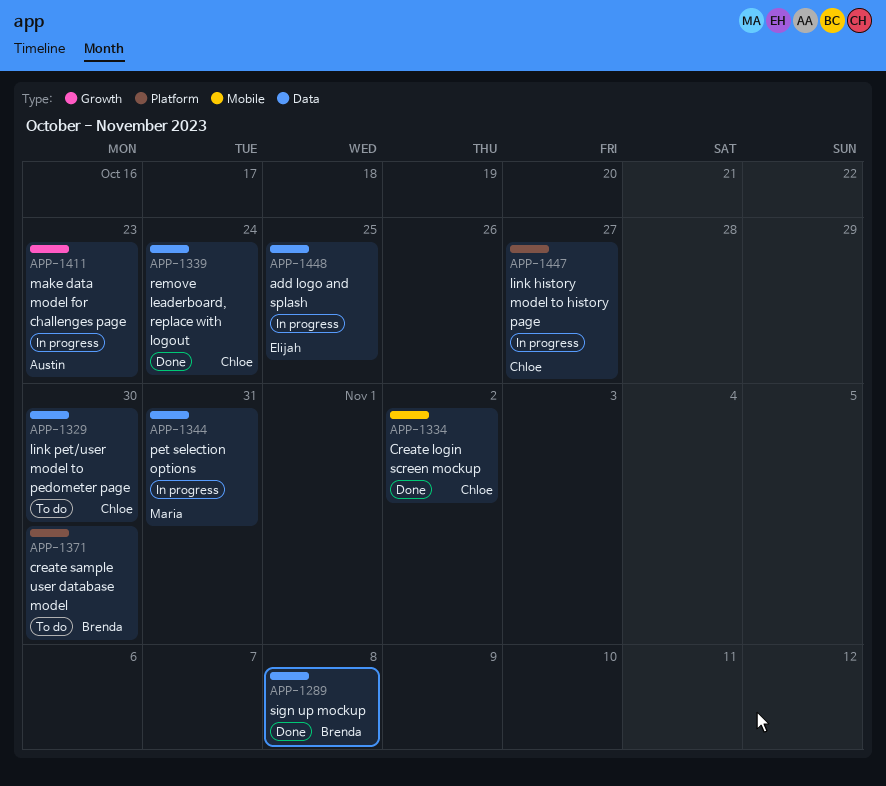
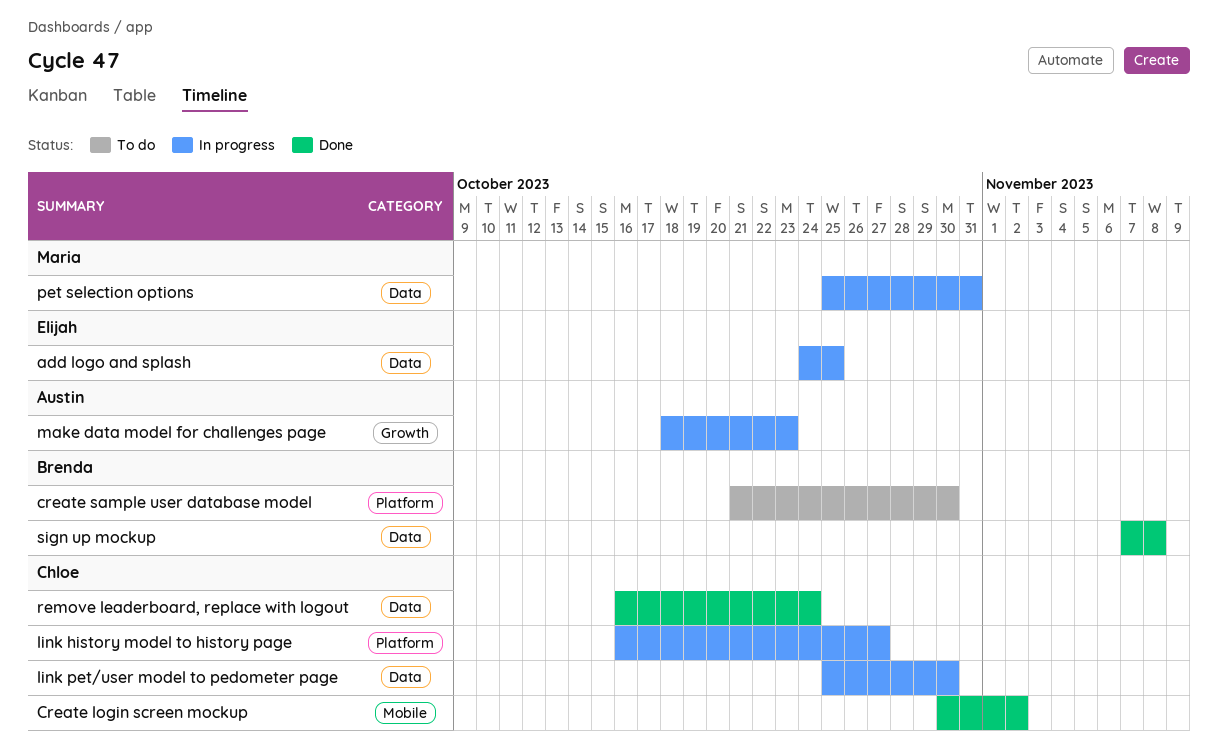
link pet/user model to pedometer page, status: To do -> In progress

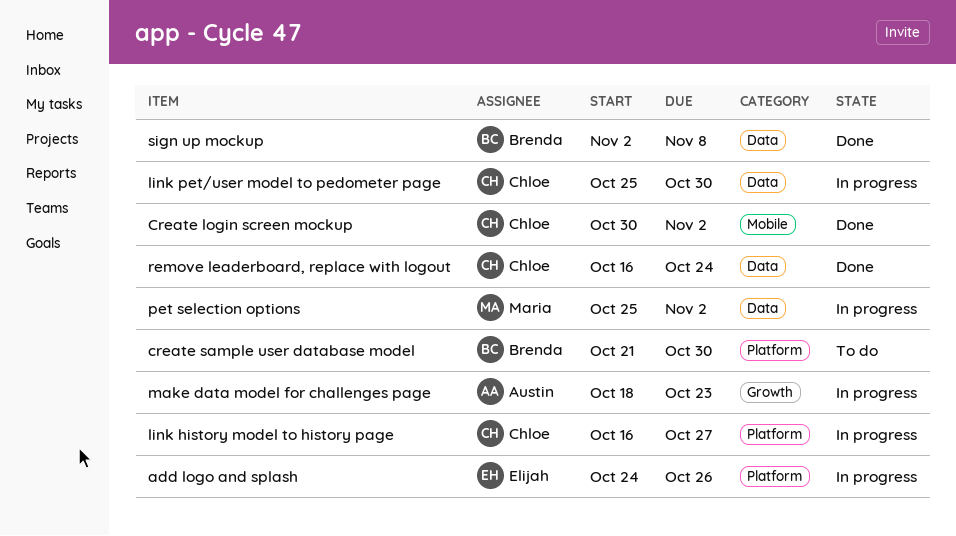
add logo and splash, label: Data -> Platform
add logo and splash, due: Oct 25 -> Oct 26
pet selection options, due: Oct 31 -> Nov 2
sign up mockup, start: Nov 7 -> Nov 2

